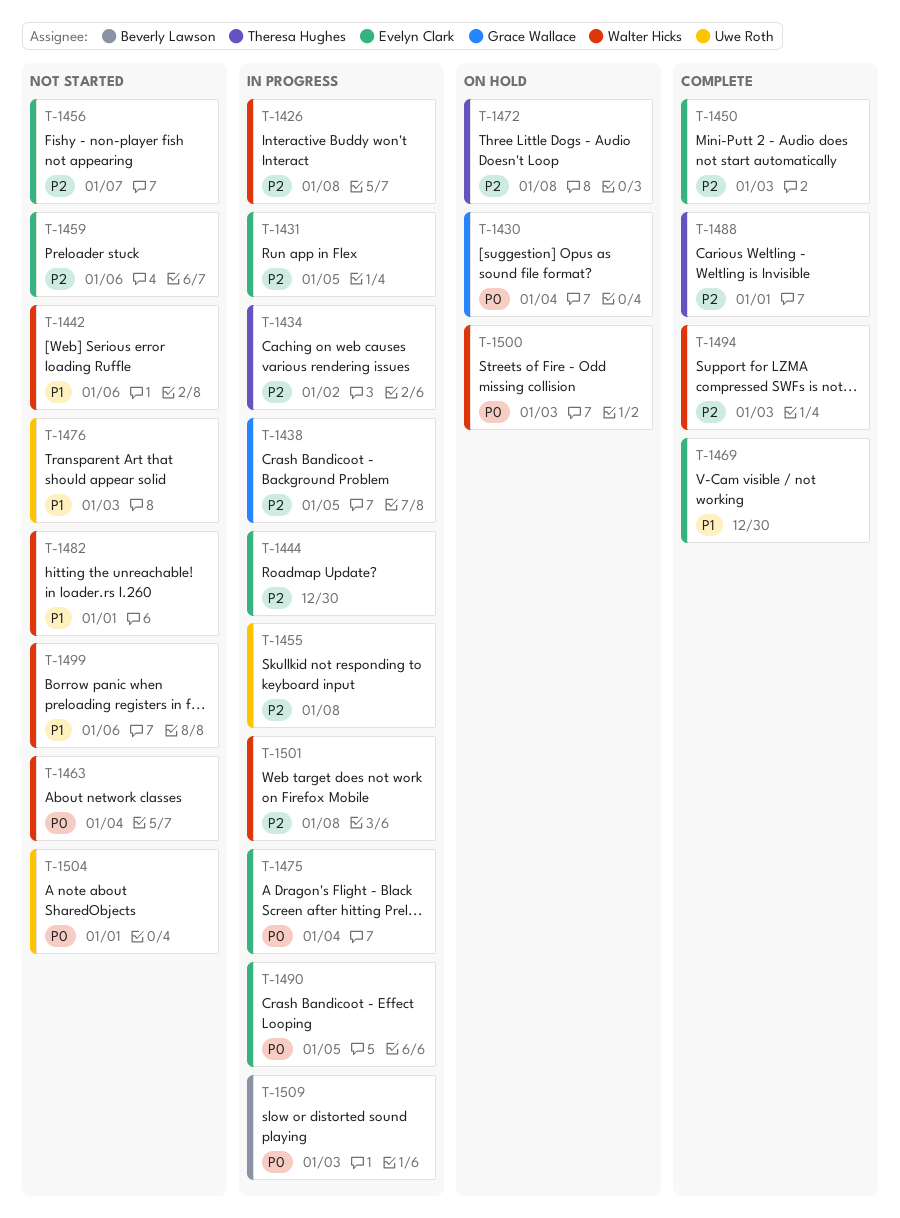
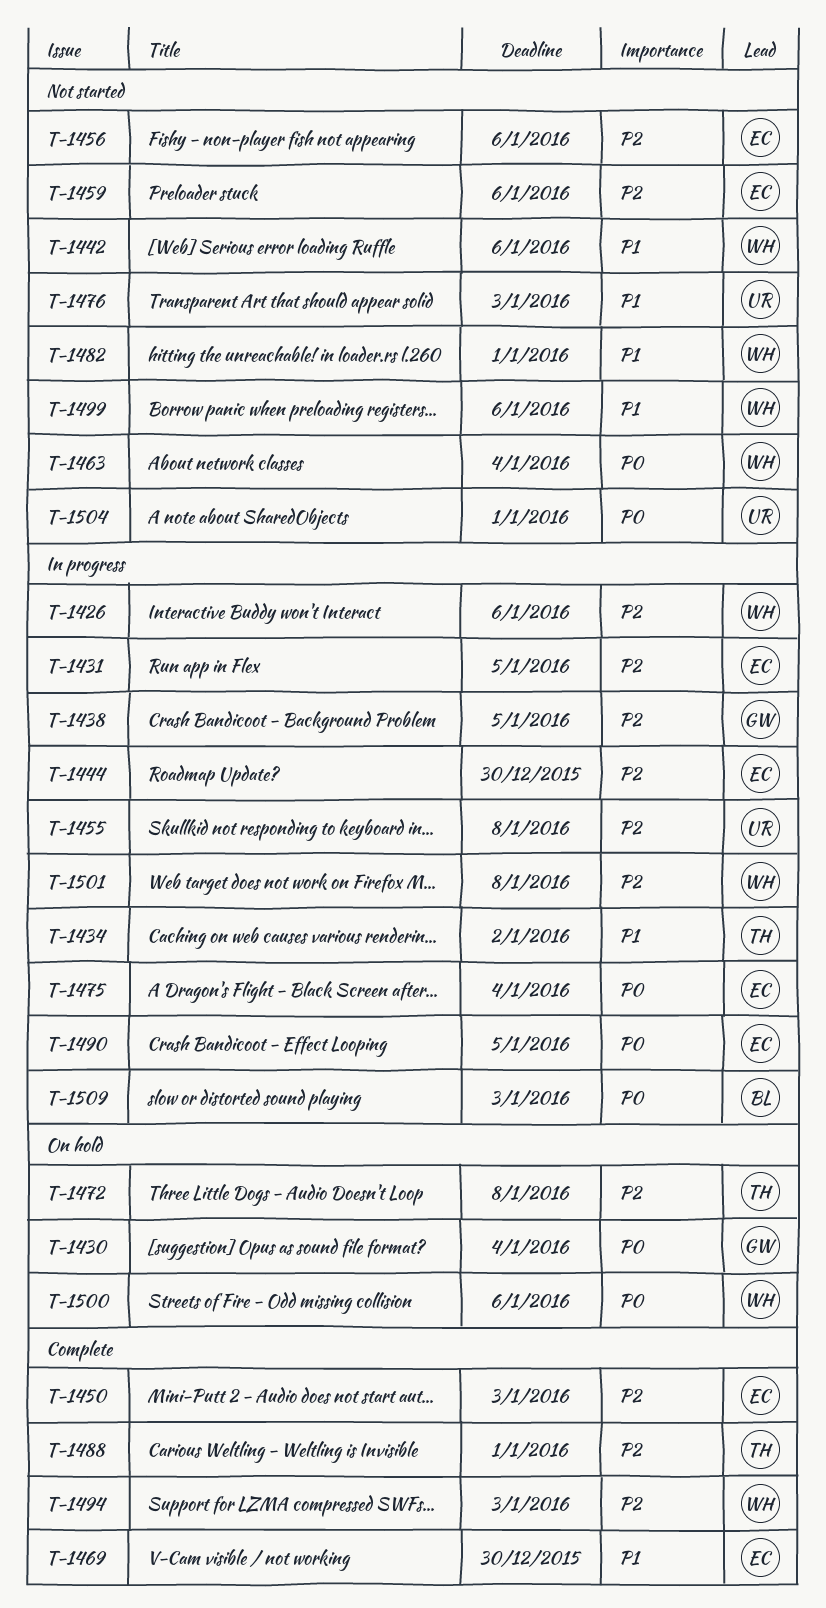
T-1426, due: Jan 8 -> Jan 6
T-1434, priority: P2 -> P1
T-1456, due: Jan 7 -> Jan 6
T-1500, due: Jan 3 -> Jan 6

